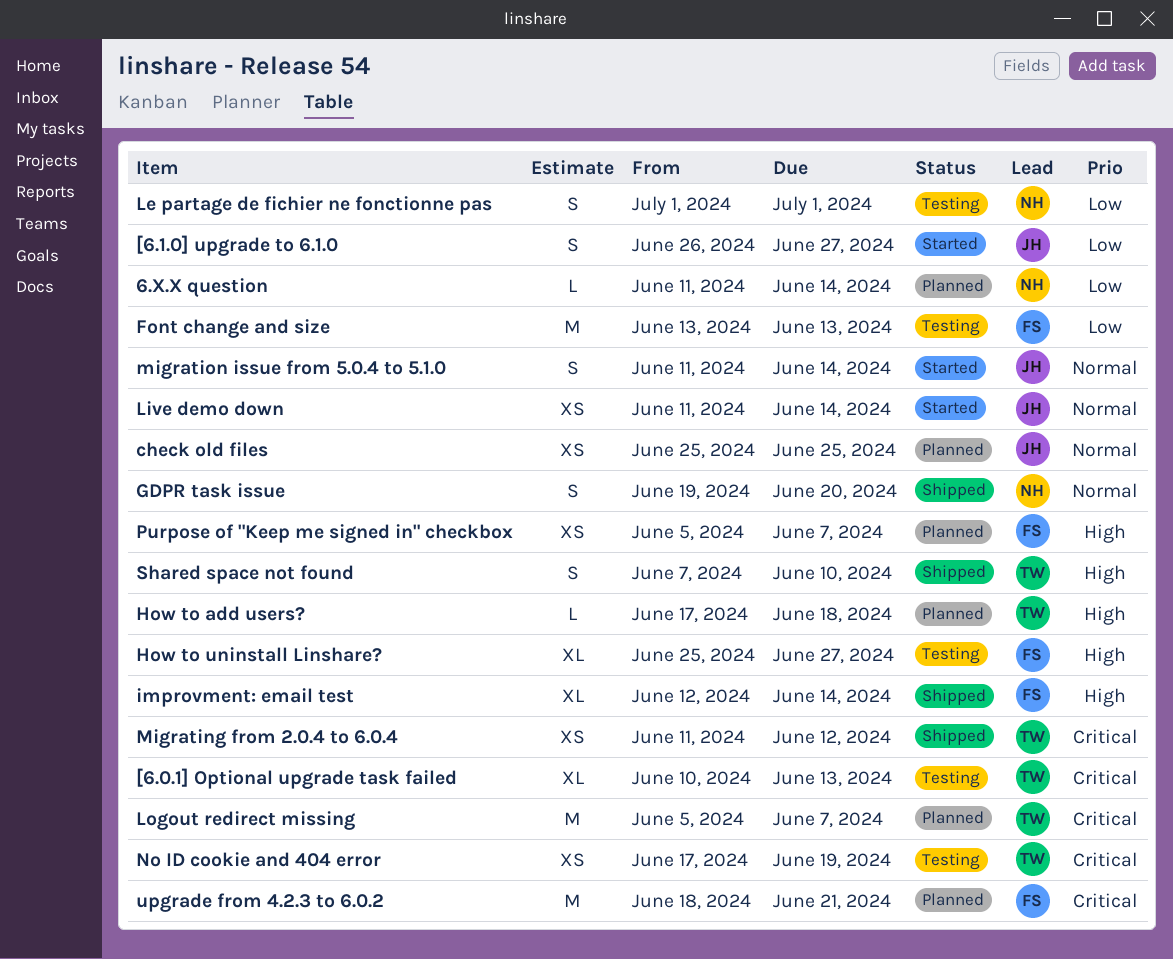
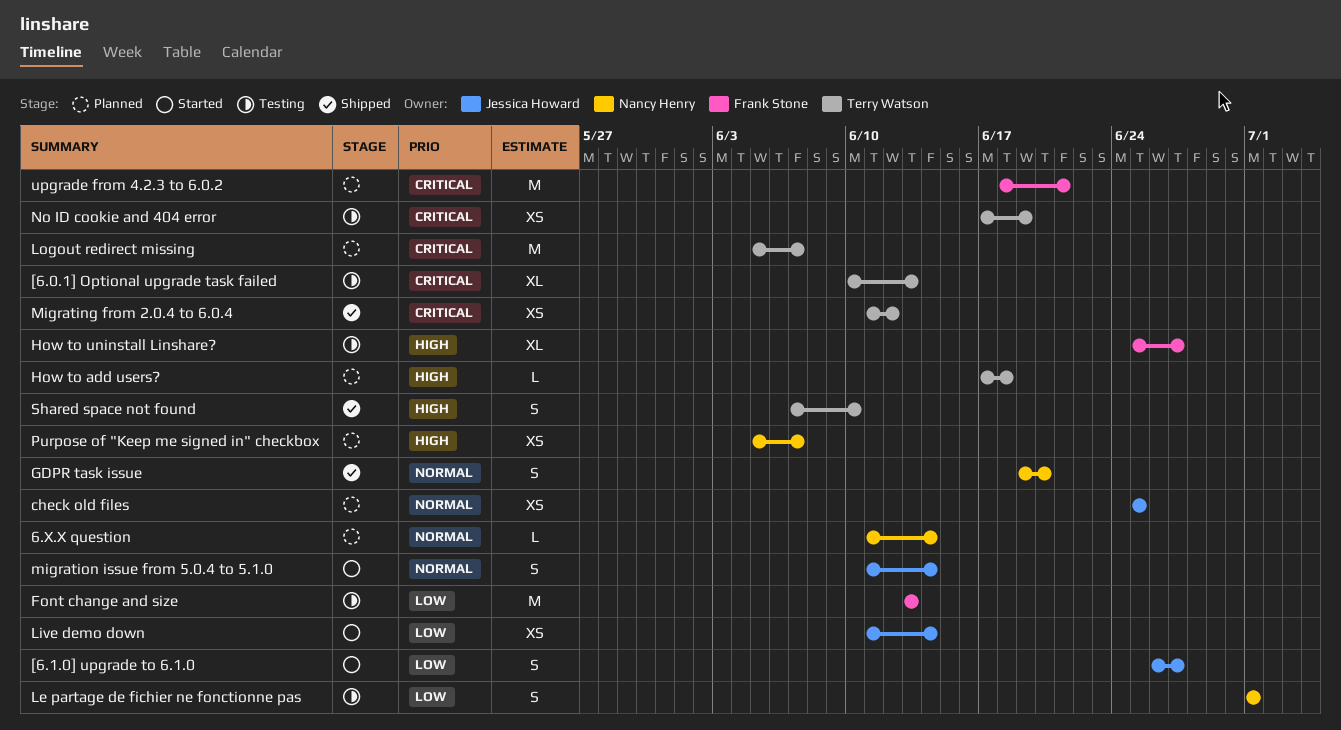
6.X.X question, priority: Low -> Normal
improvment: email test: present -> none
Live demo down, priority: Normal -> Low
Purpose of "Keep me signed in" checkbox, owner: Frank Stone -> Nancy Henry

